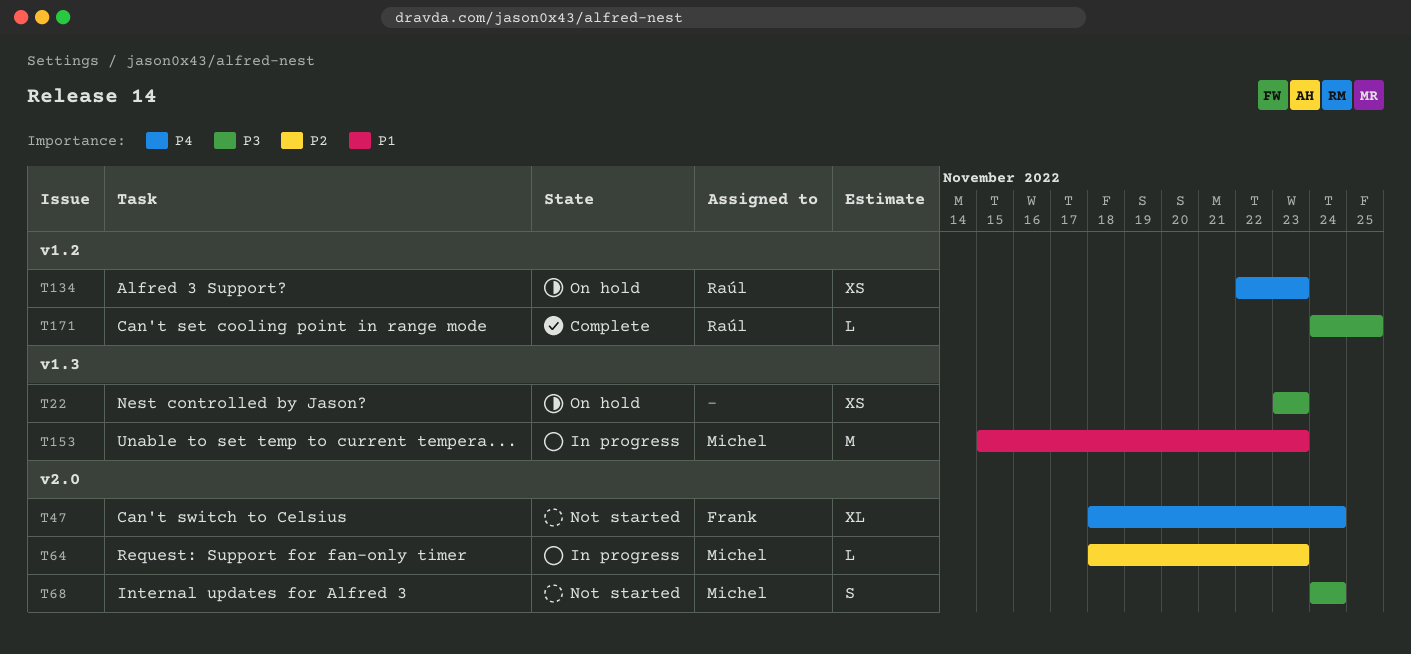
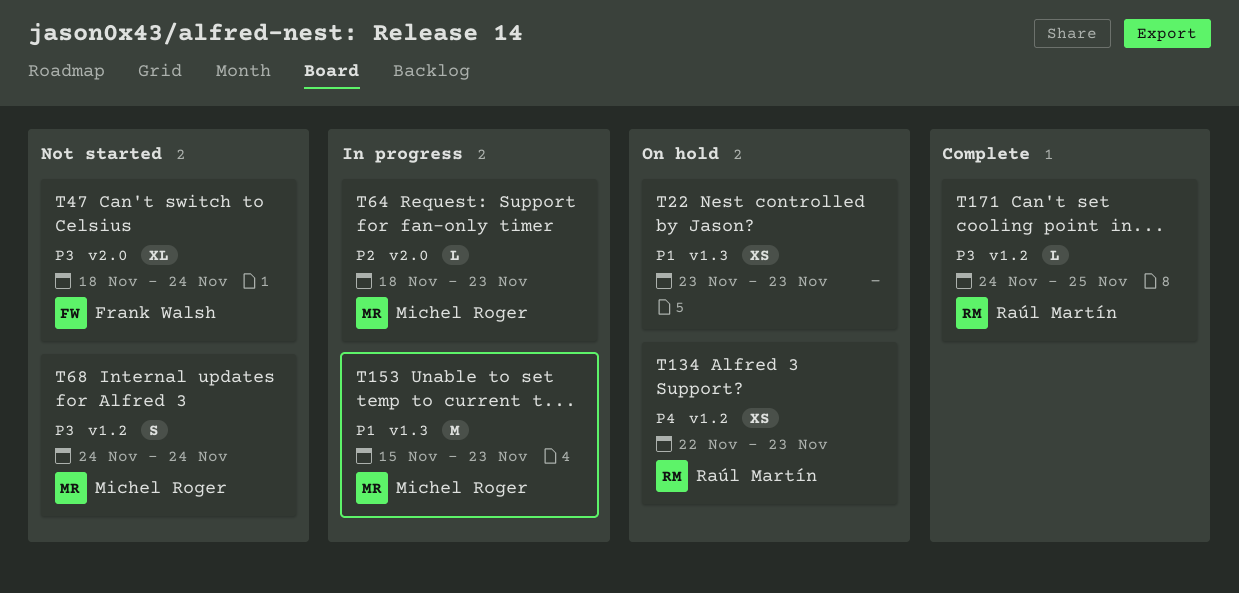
T22, priority: P3 -> P1
T47, priority: P4 -> P3
T68, label: v2.0 -> v1.2

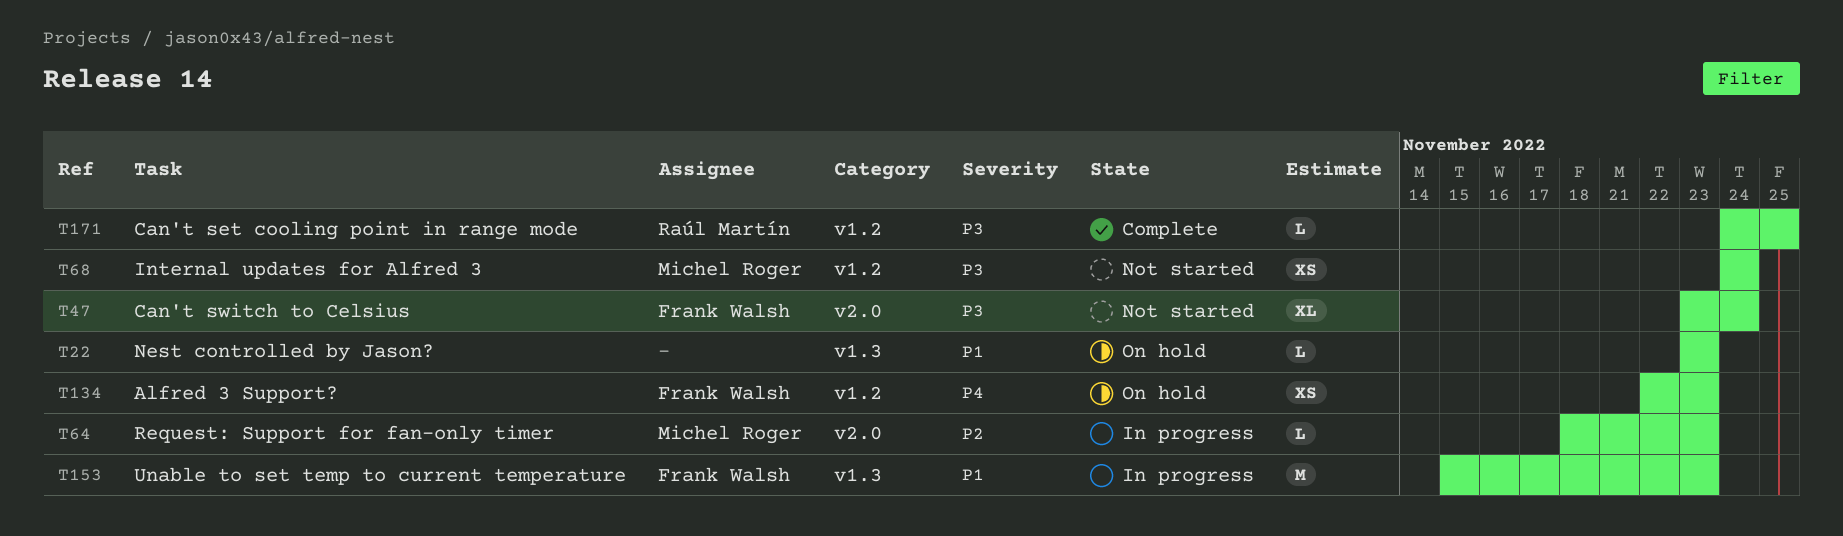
T22, estimate: XS -> L
T47, start: Nov 18 -> Nov 23
T68, estimate: S -> XS
T134, owner: Raúl Martín -> Frank Walsh
T153, owner: Michel Roger -> Frank Walsh

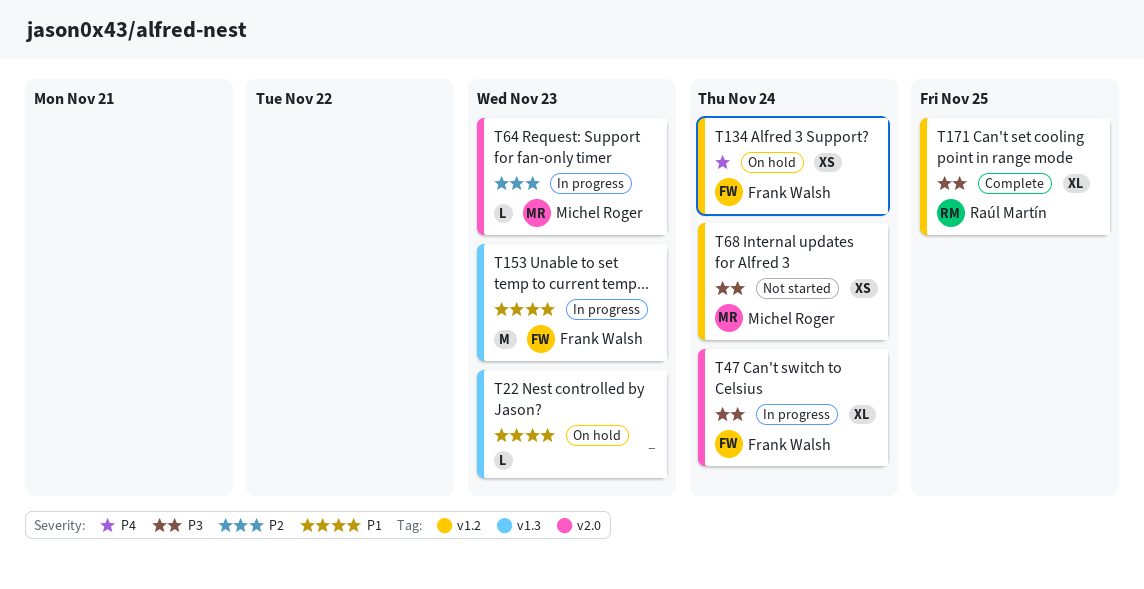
T47, status: Not started -> In progress
T134, due: Nov 23 -> Nov 24
T171, estimate: L -> XL

